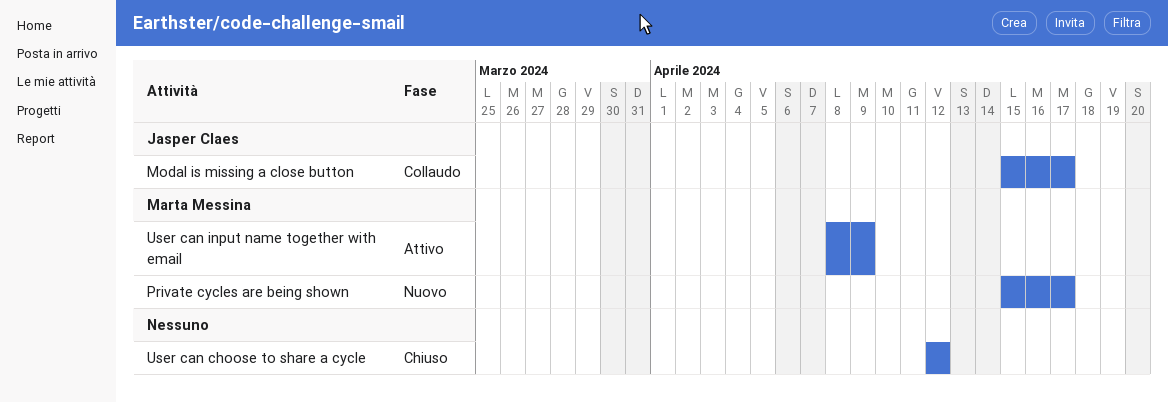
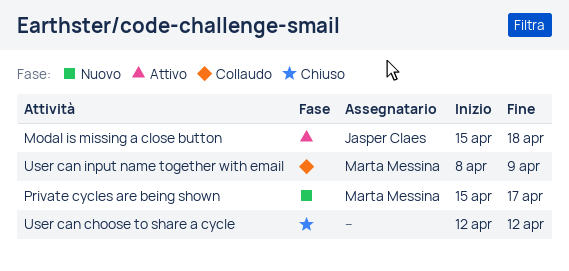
Modal is missing a close button, status: Collaudo -> Attivo
Modal is missing a close button, due: Apr 17 -> Apr 18
User can input name together with email, status: Attivo -> Collaudo

